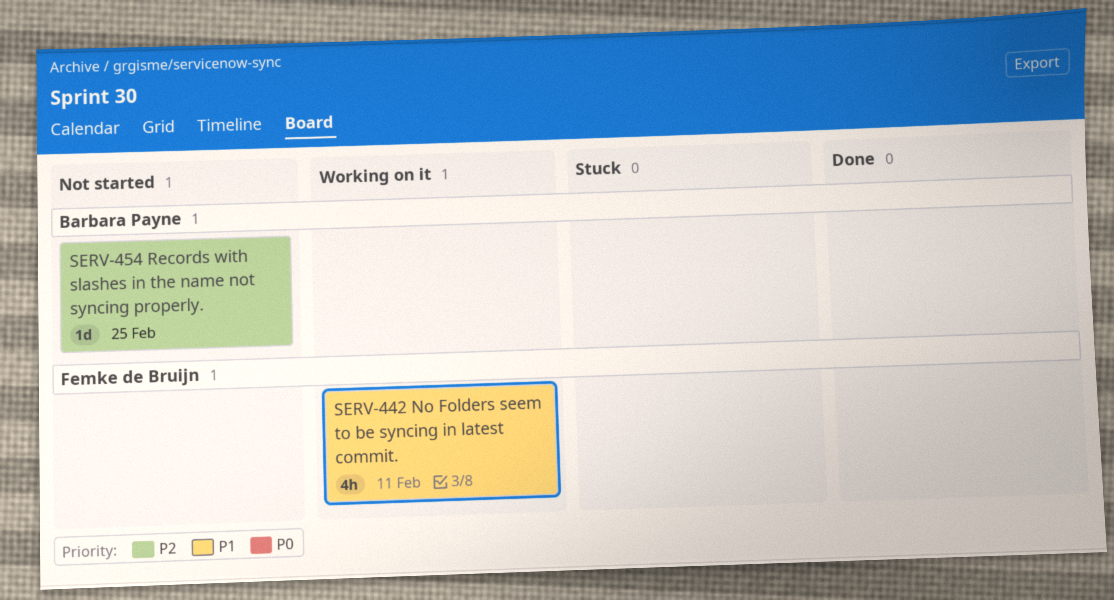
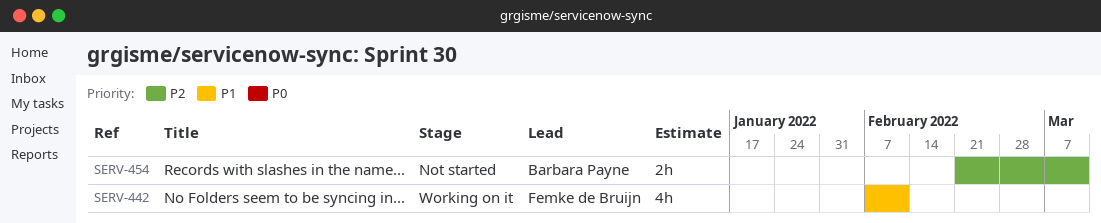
SERV-454, estimate: 1d -> 2h
SERV-454, due: Feb 25 -> Mar 11

